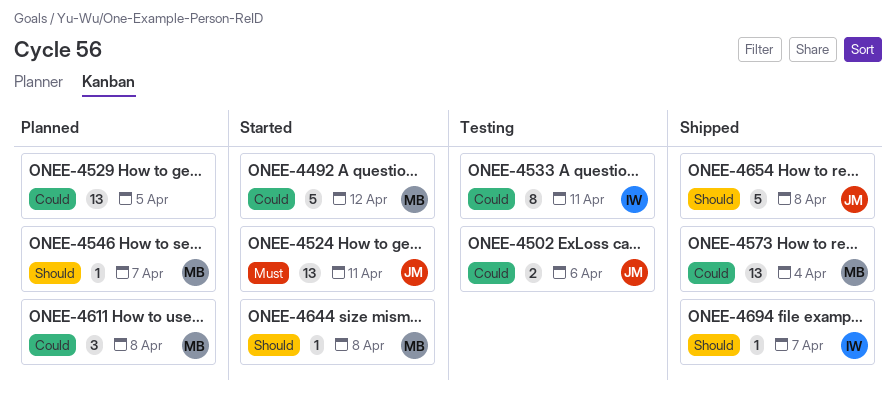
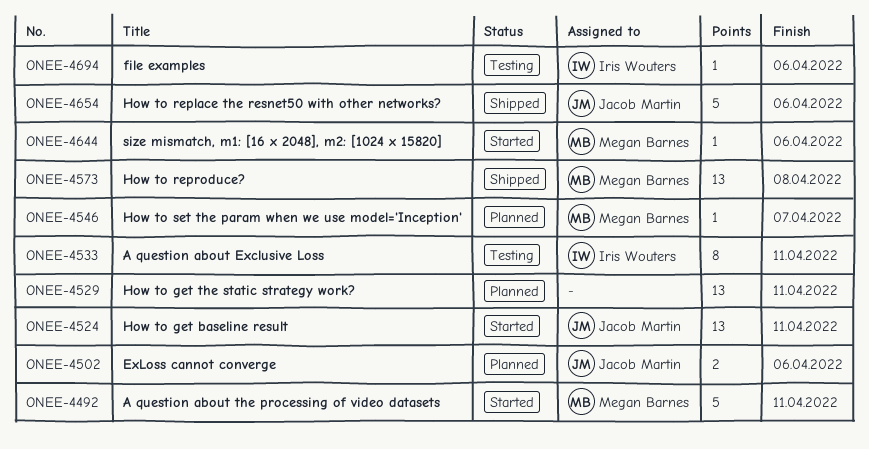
ONEE-4492, due: Apr 12 -> Apr 11
ONEE-4502, status: Testing -> Planned
ONEE-4529, due: Apr 5 -> Apr 11
ONEE-4573, due: Apr 4 -> Apr 8
ONEE-4611: present -> none
ONEE-4644, due: Apr 8 -> Apr 6
ONEE-4654, due: Apr 8 -> Apr 6
ONEE-4694, status: Shipped -> Testing
ONEE-4694, due: Apr 7 -> Apr 6

